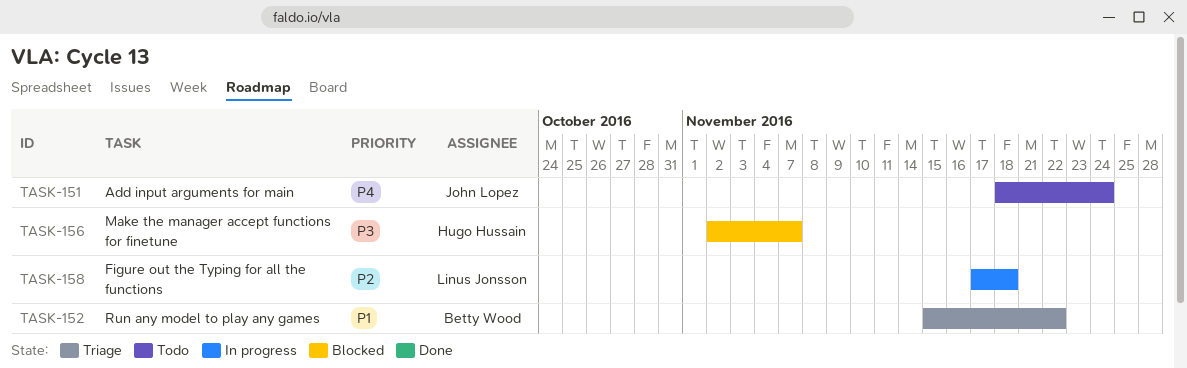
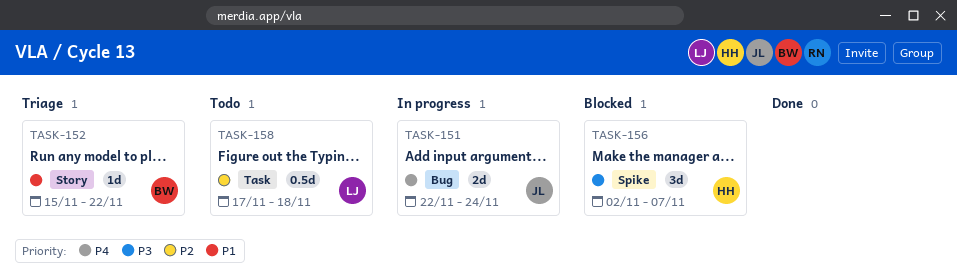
TASK-151, status: Todo -> In progress
TASK-151, start: Nov 18 -> Nov 22
TASK-158, status: In progress -> Todo

